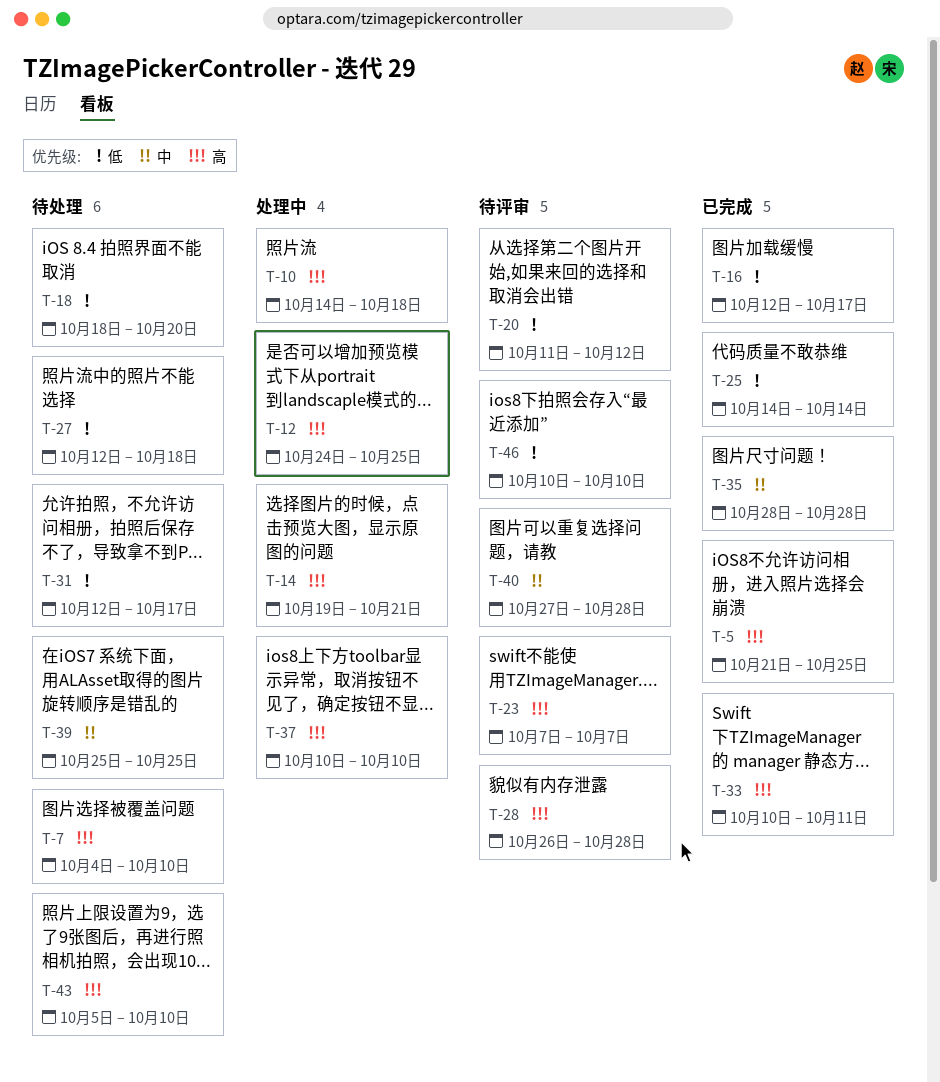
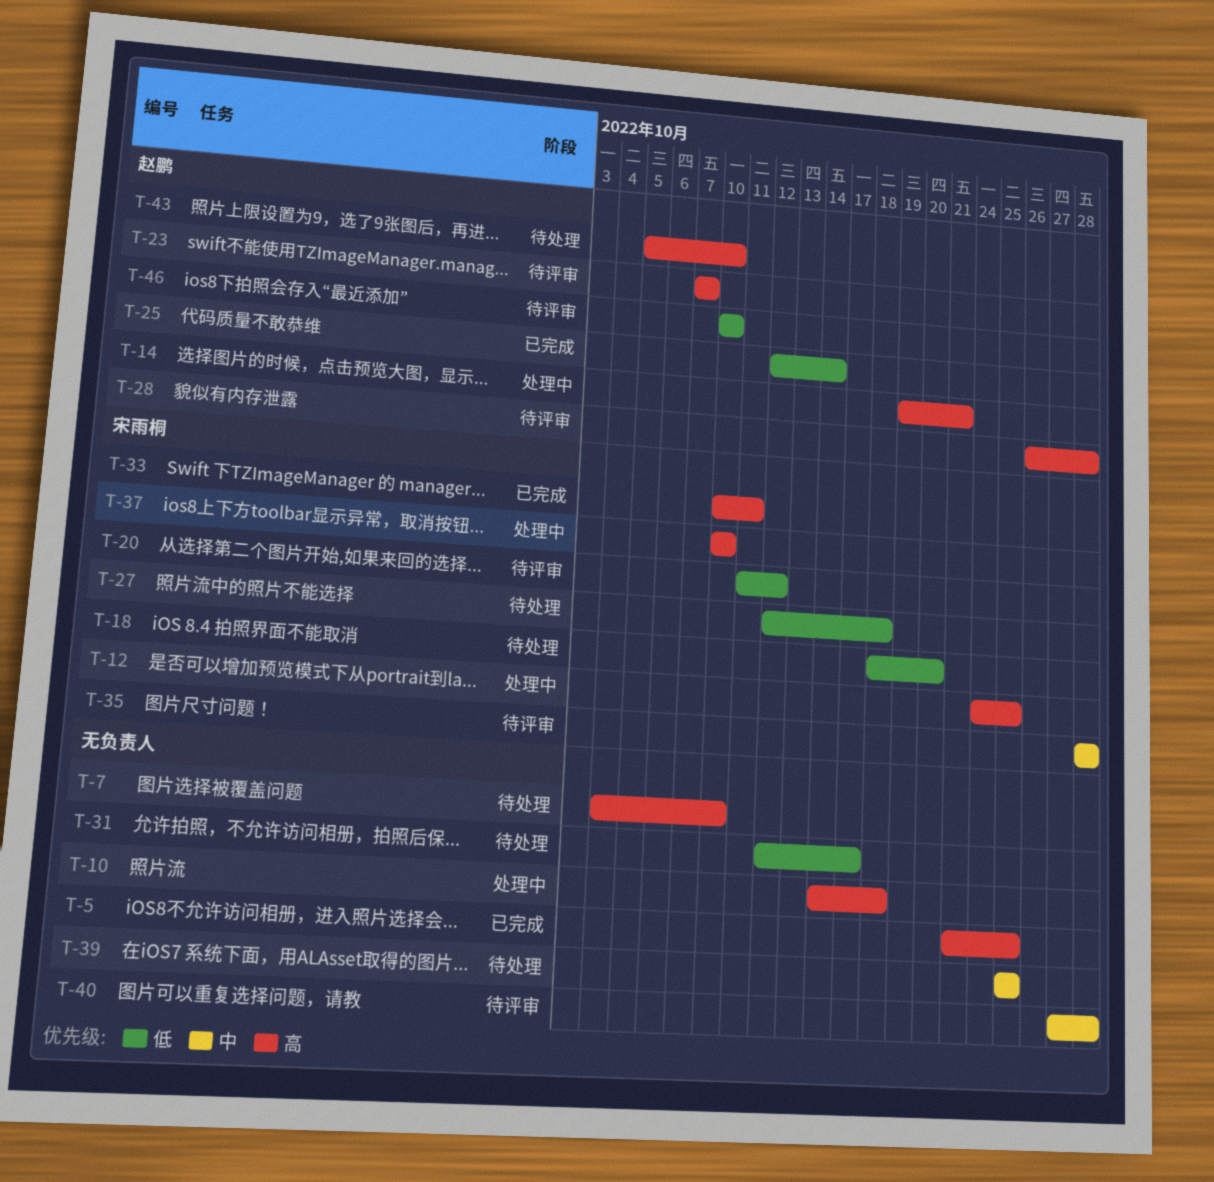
T-16: present -> none
T-25, start: Oct 14 -> Oct 12
T-35, status: 已完成 -> 待评审

